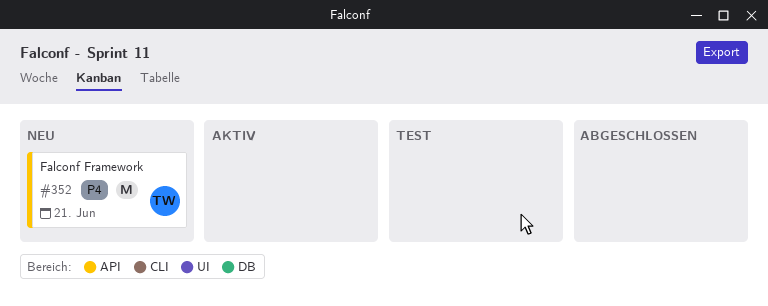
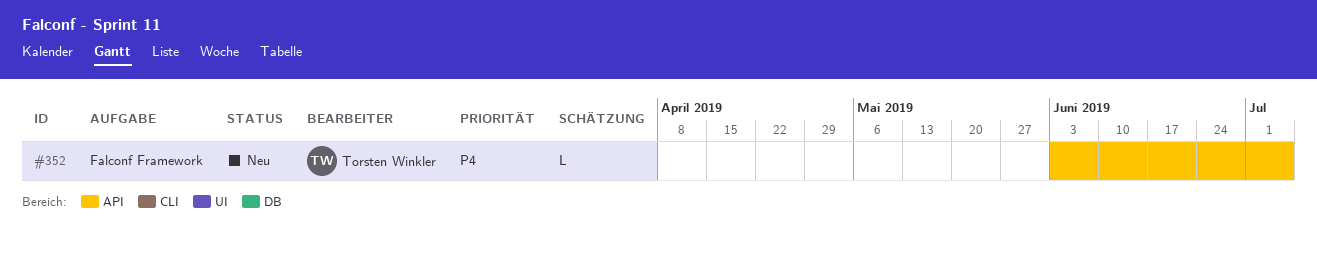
#352, estimate: M -> L
#352, due: Jun 21 -> Jul 5

